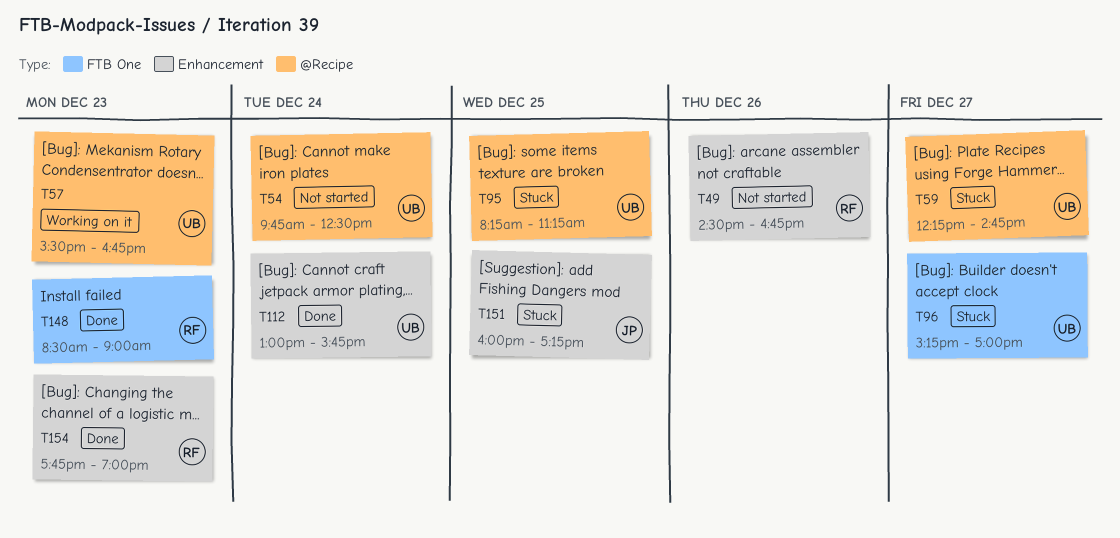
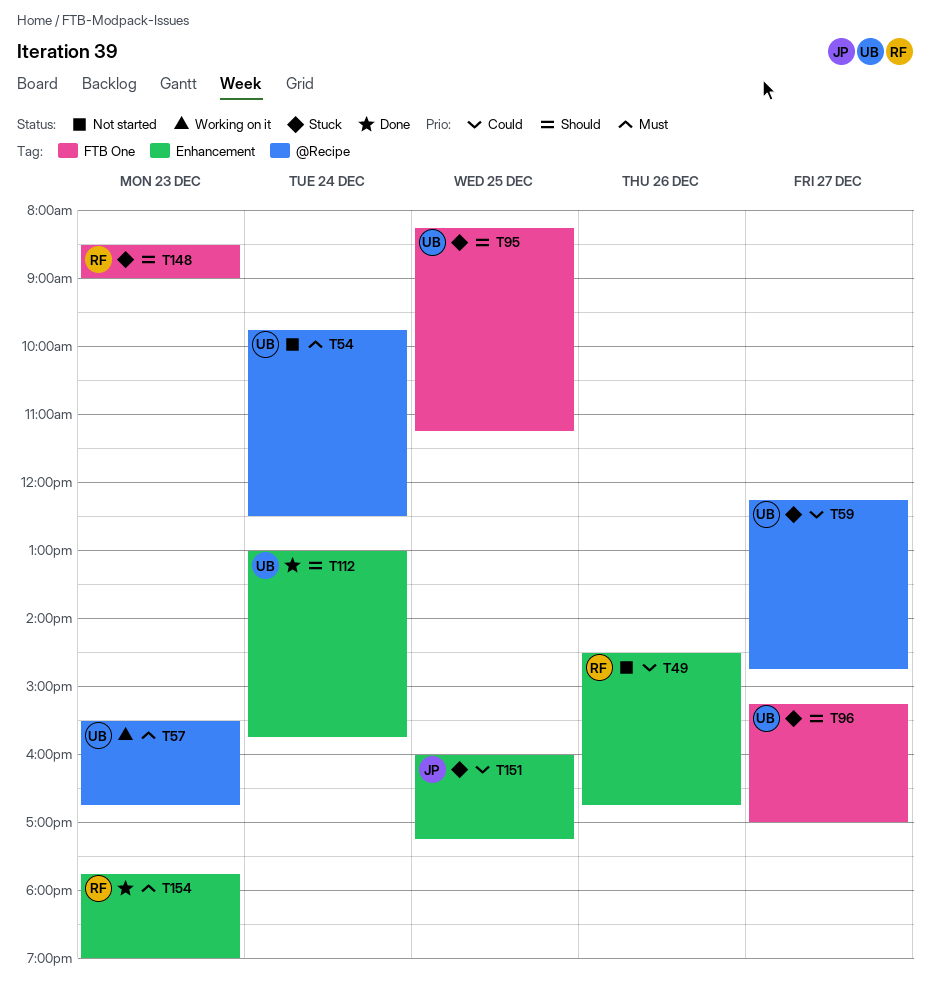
T95, label: @Recipe -> FTB One
T148, status: Done -> Stuck

